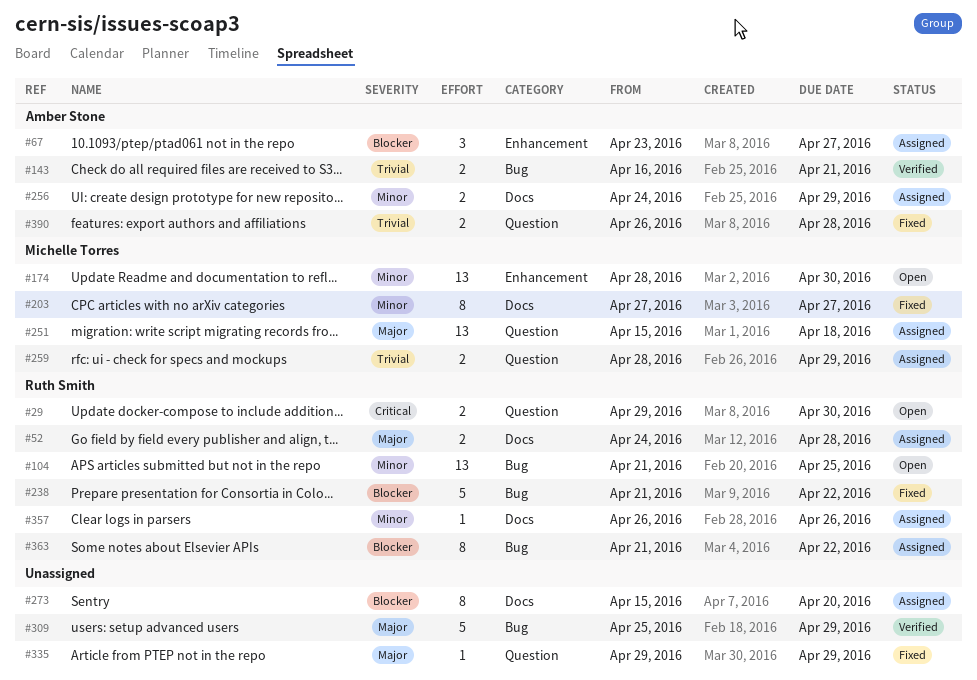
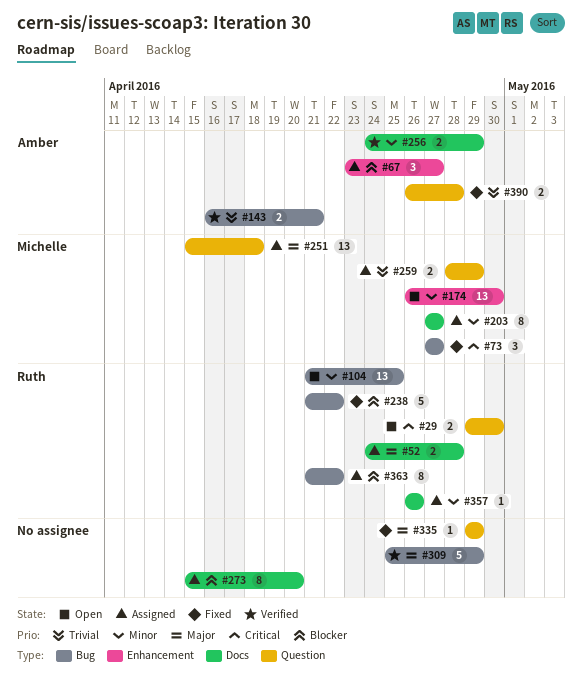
#73: none -> present
#174, start: Apr 28 -> Apr 26
#203, status: Fixed -> Assigned
#256, status: Assigned -> Verified

